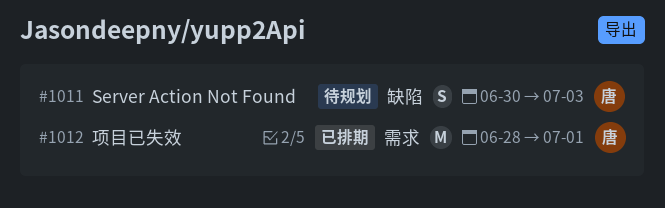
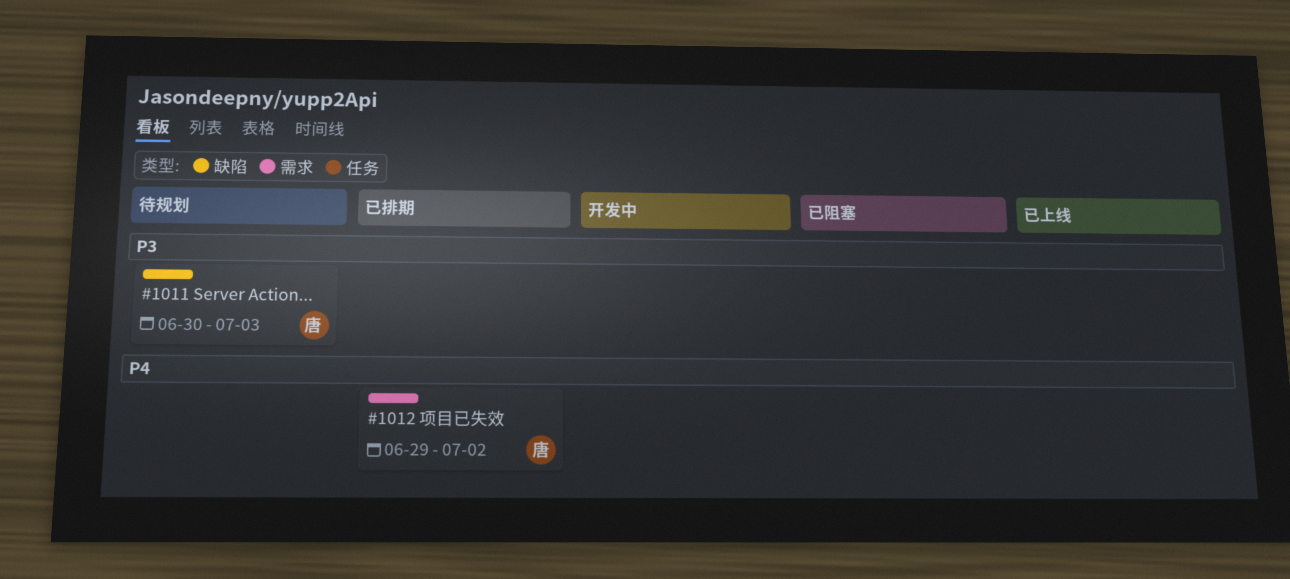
#1012, start: Jun 28 -> Jun 29
#1012, due: Jul 1 -> Jul 2

